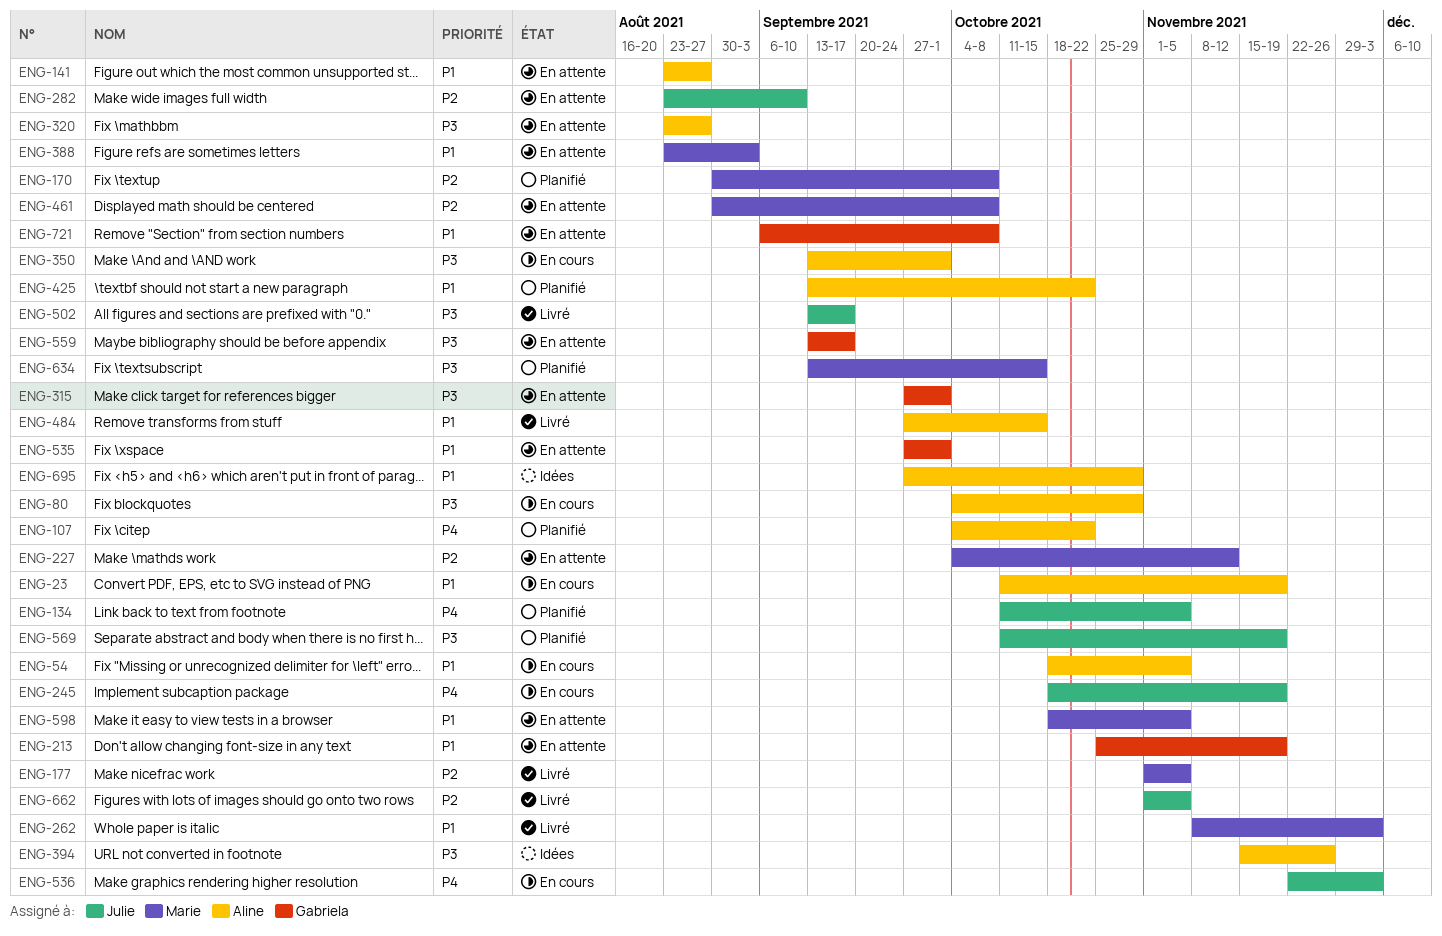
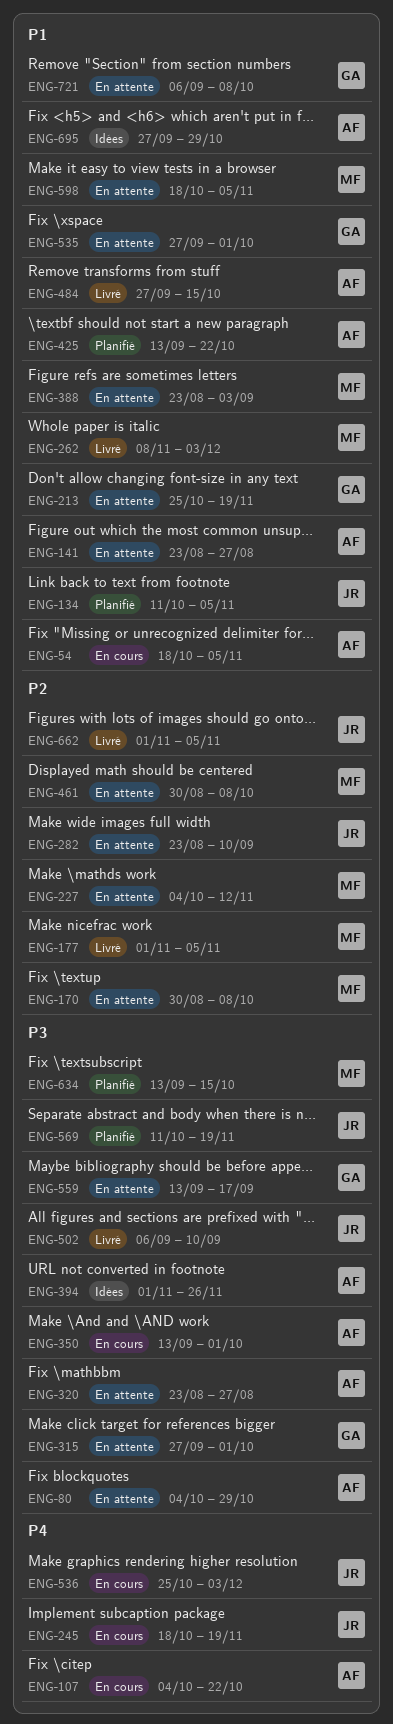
ENG-23: present -> none
ENG-80, status: En cours -> En attente
ENG-107, status: Planifié -> En cours
ENG-134, priority: P4 -> P1
ENG-170, status: Planifié -> En attente
ENG-394, start: Nov 15 -> Nov 1
ENG-502, start: Sep 13 -> Sep 6
ENG-502, due: Sep 17 -> Sep 10
ENG-536, start: Nov 22 -> Oct 25

